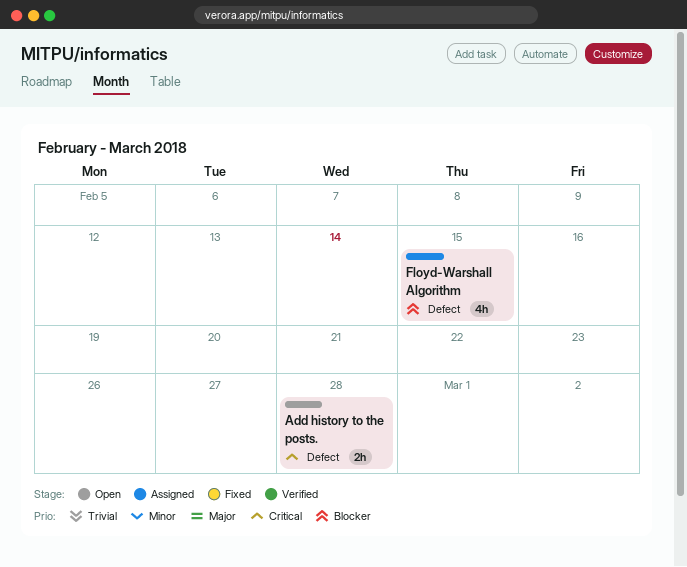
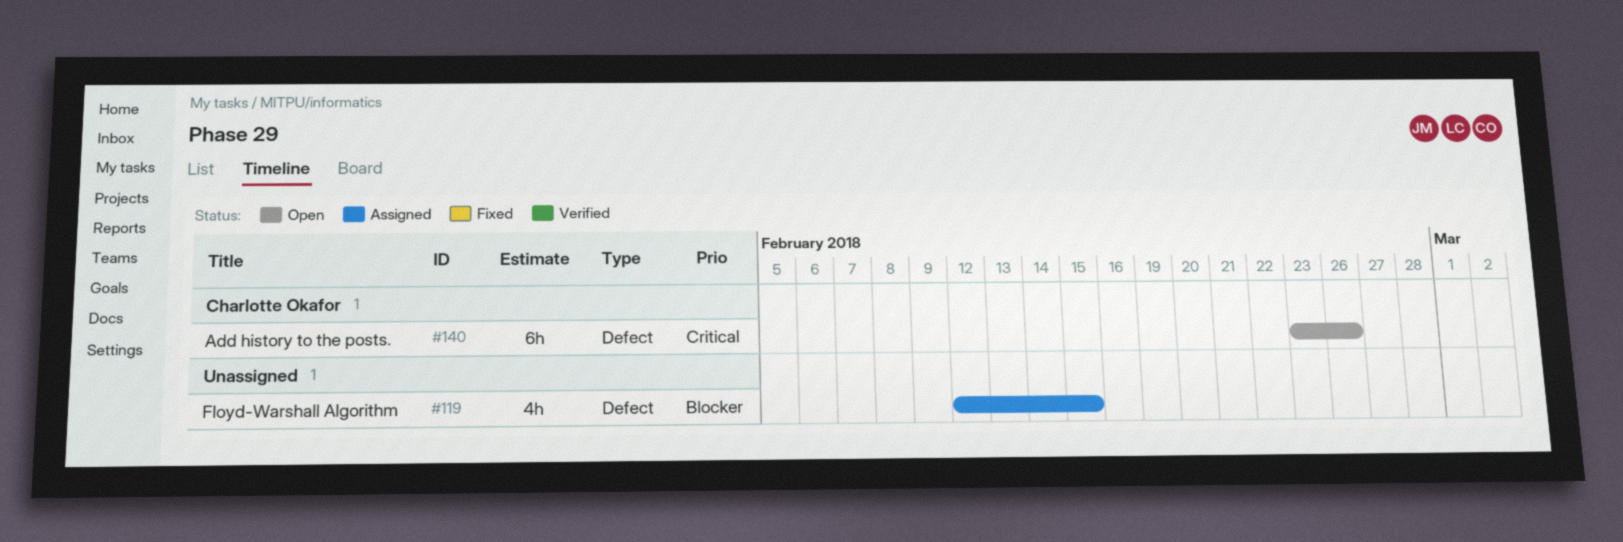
Add history to the posts., estimate: 2h -> 6h
Add history to the posts., due: Feb 28 -> Feb 26

